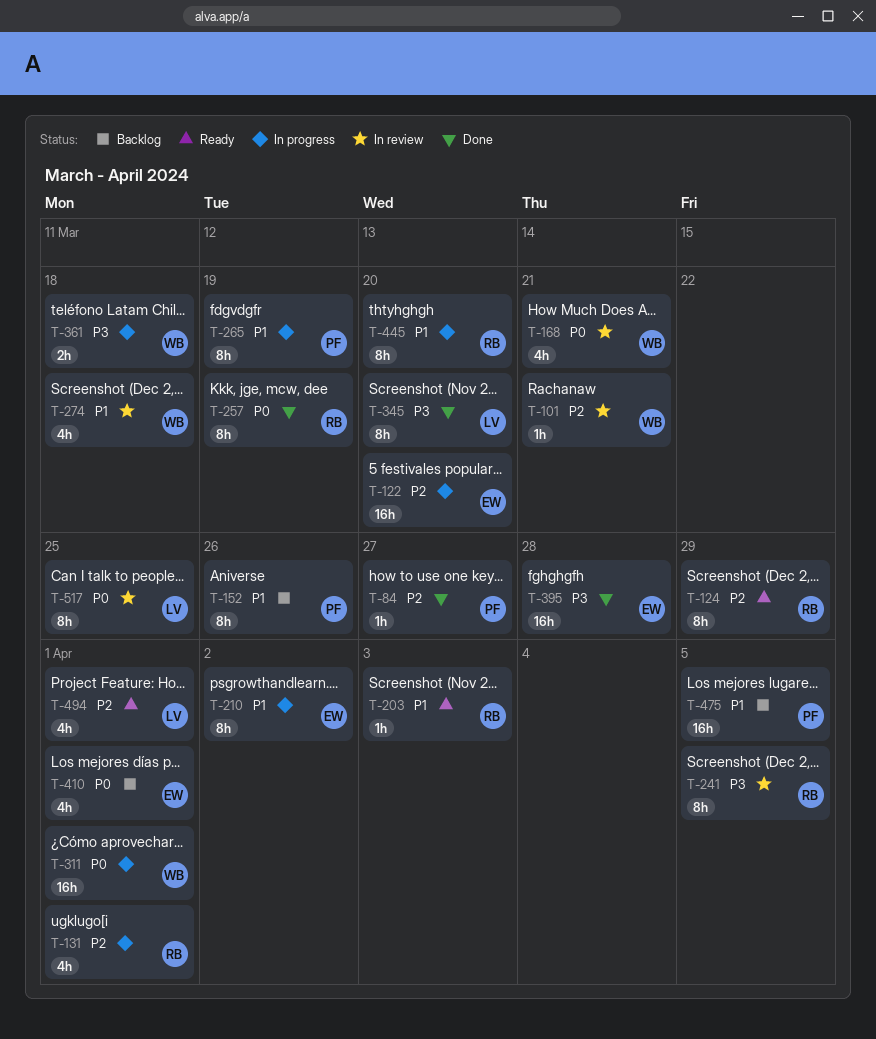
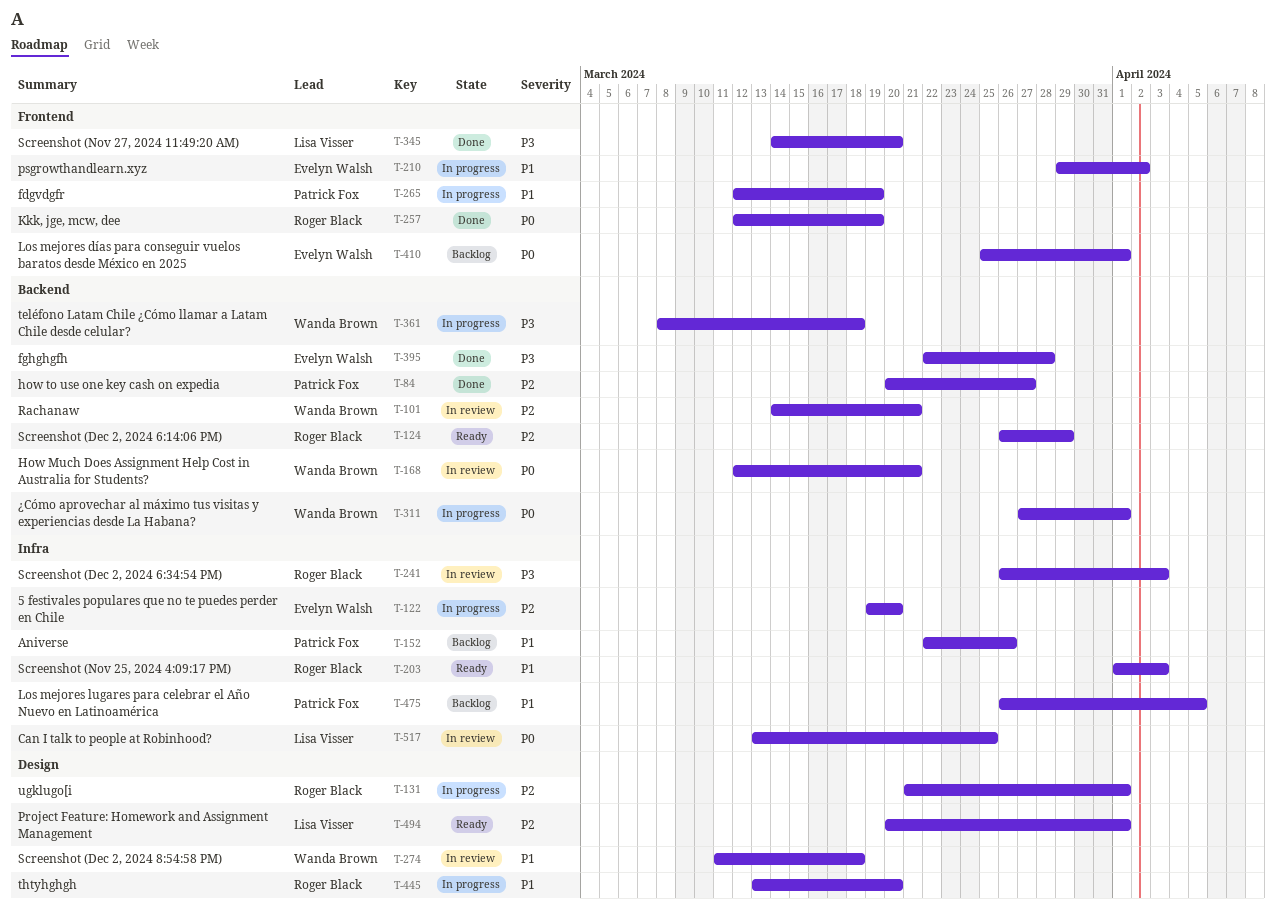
T-241, due: Apr 5 -> Apr 3

